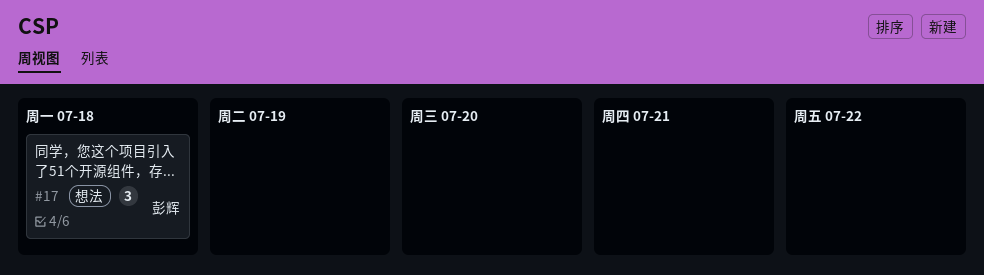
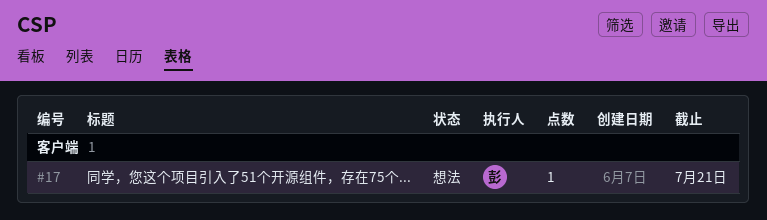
#17, estimate: 3 -> 1
#17, due: Jul 18 -> Jul 21

